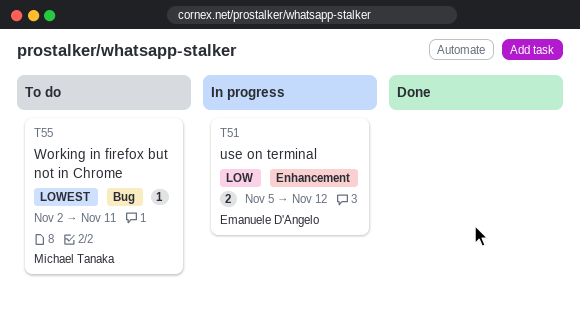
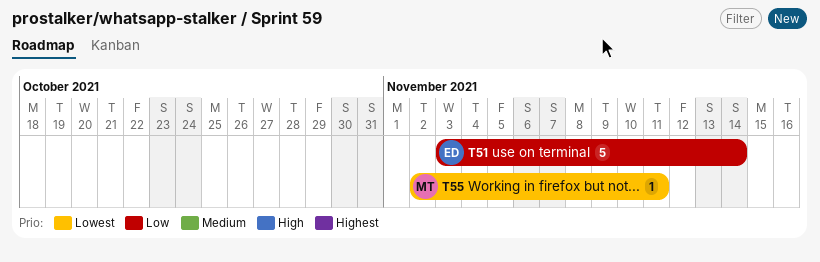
T51, estimate: 2 -> 5
T51, start: Nov 5 -> Nov 3
T51, due: Nov 12 -> Nov 14

